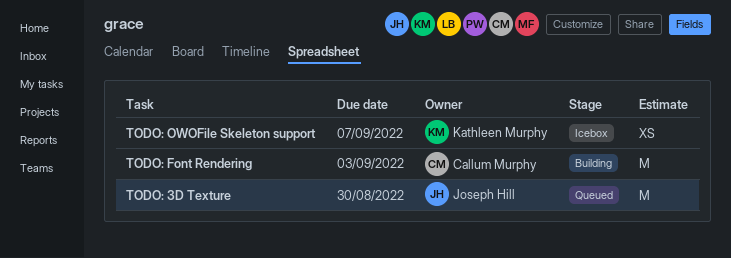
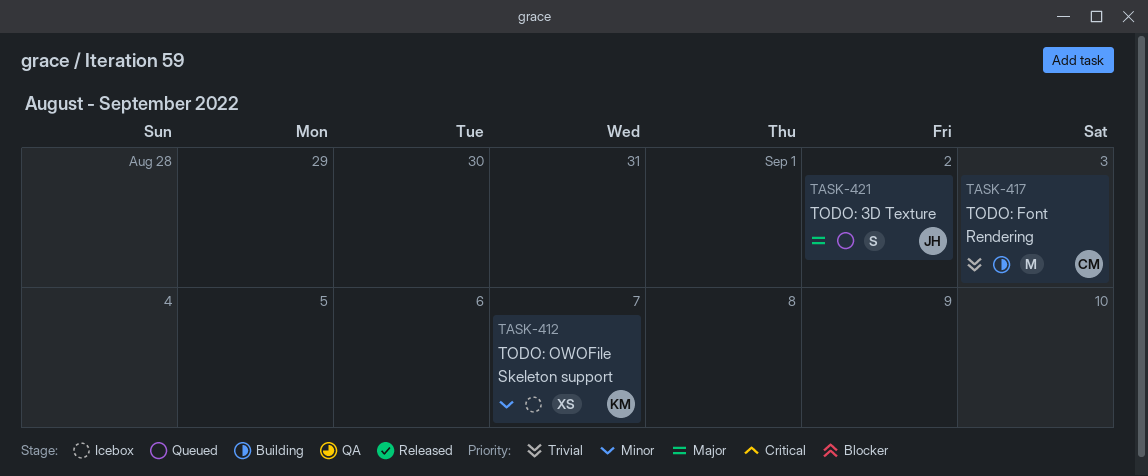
TODO: 3D Texture, estimate: M -> S
TODO: 3D Texture, due: Aug 30 -> Sep 2

